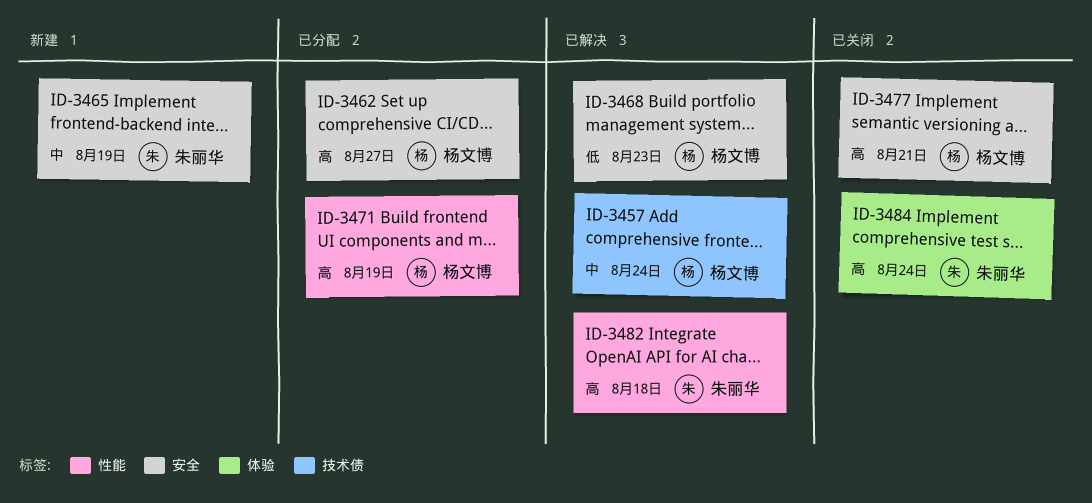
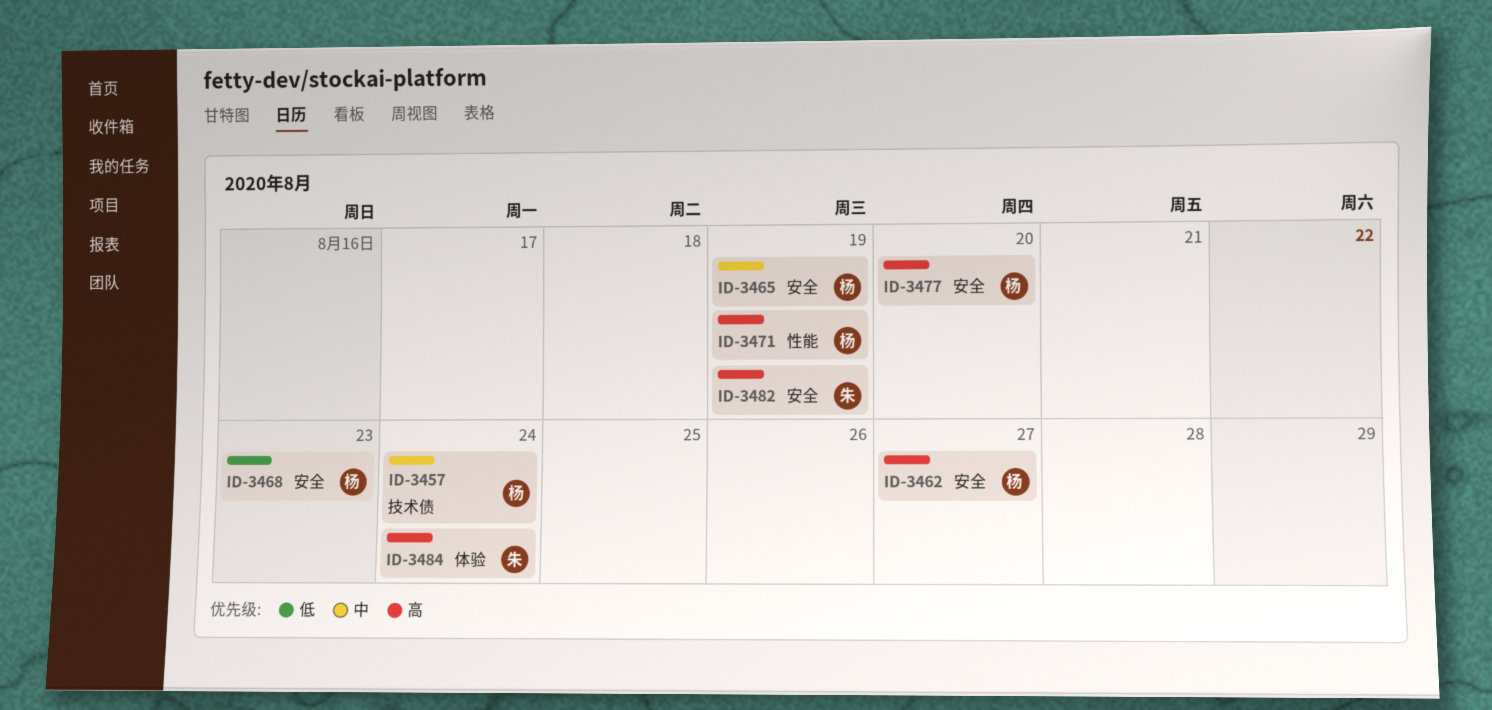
ID-3465, owner: 朱丽华 -> 杨文博
ID-3477, due: Aug 21 -> Aug 20
ID-3482, label: 性能 -> 安全
ID-3482, due: Aug 18 -> Aug 19

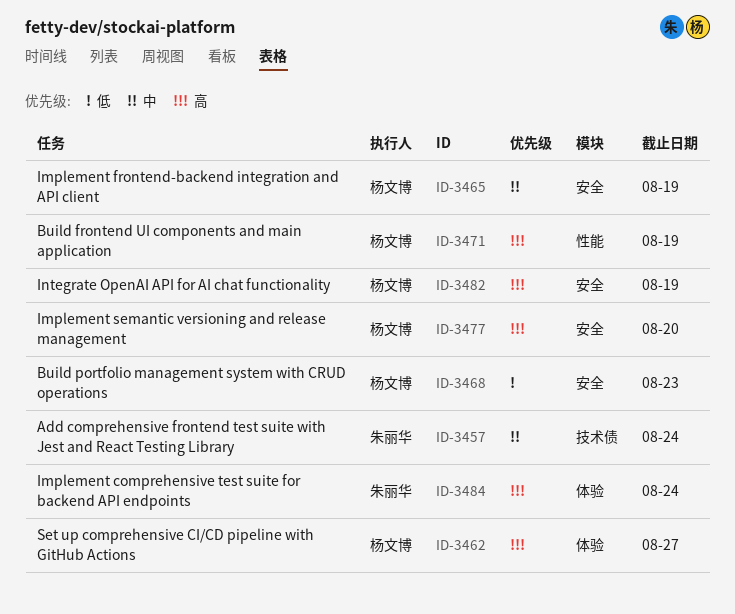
ID-3457, owner: 杨文博 -> 朱丽华
ID-3462, label: 安全 -> 体验
ID-3482, owner: 朱丽华 -> 杨文博

